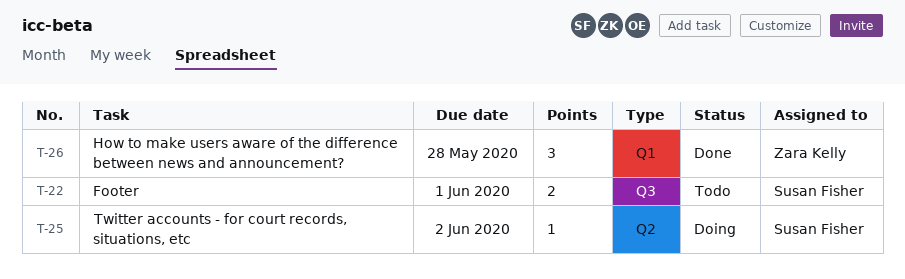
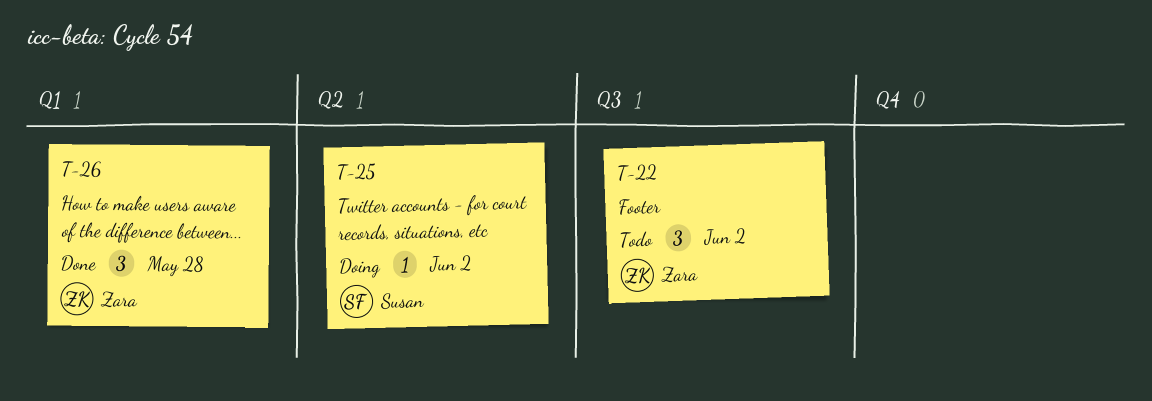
T-22, owner: Susan Fisher -> Zara Kelly
T-22, estimate: 2 -> 3
T-22, due: Jun 1 -> Jun 2

